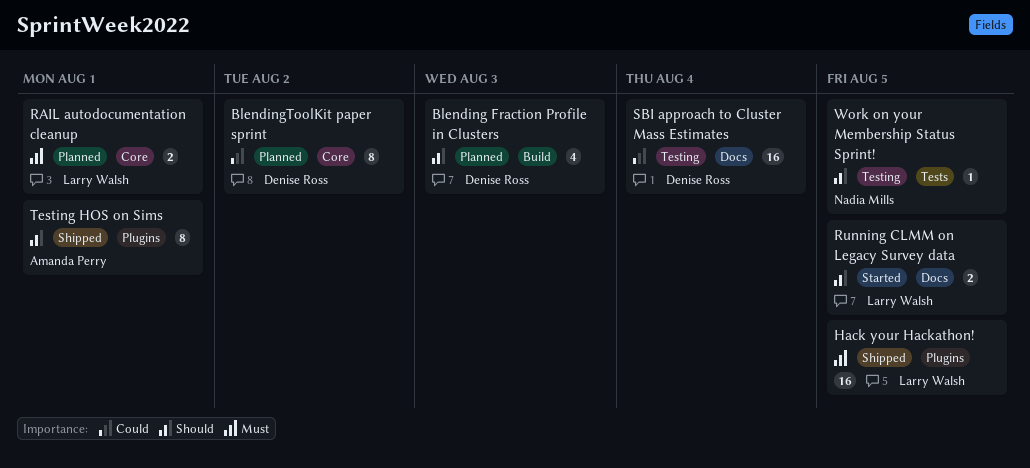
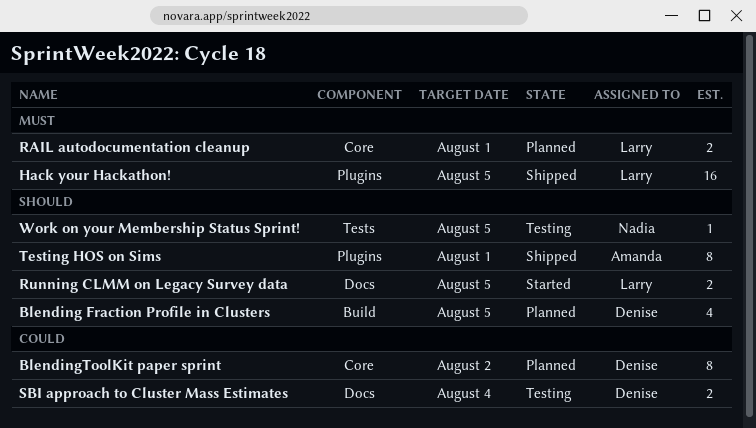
Blending Fraction Profile in Clusters, due: Aug 3 -> Aug 5
SBI approach to Cluster Mass Estimates, estimate: 16 -> 2

